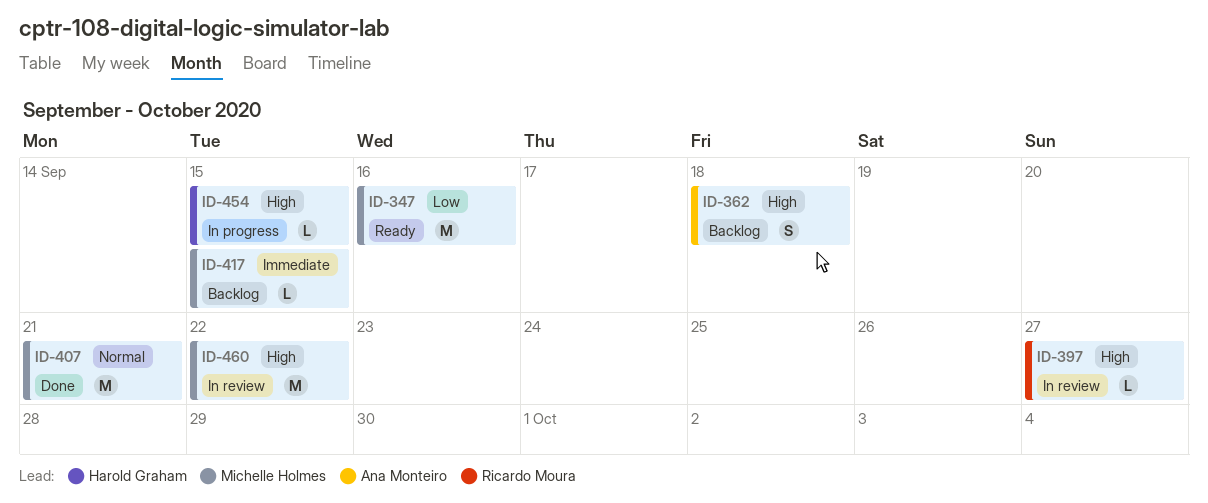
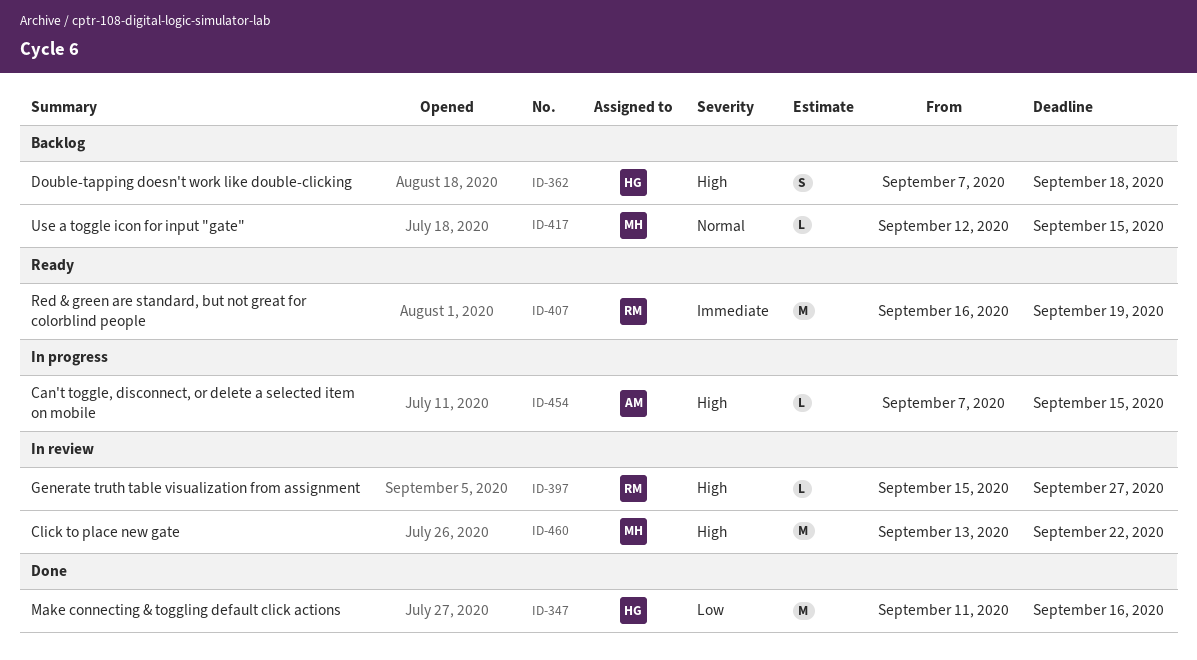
ID-347, status: Ready -> Done
ID-347, owner: Michelle Holmes -> Harold Graham
ID-362, owner: Ana Monteiro -> Harold Graham
ID-407, status: Done -> Ready
ID-407, owner: Michelle Holmes -> Ricardo Moura
ID-407, priority: Normal -> Immediate
ID-407, due: Sep 21 -> Sep 19
ID-417, priority: Immediate -> Normal
ID-454, owner: Harold Graham -> Ana Monteiro

